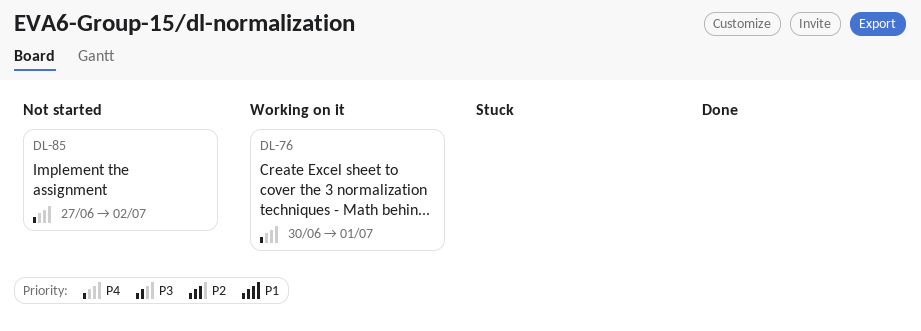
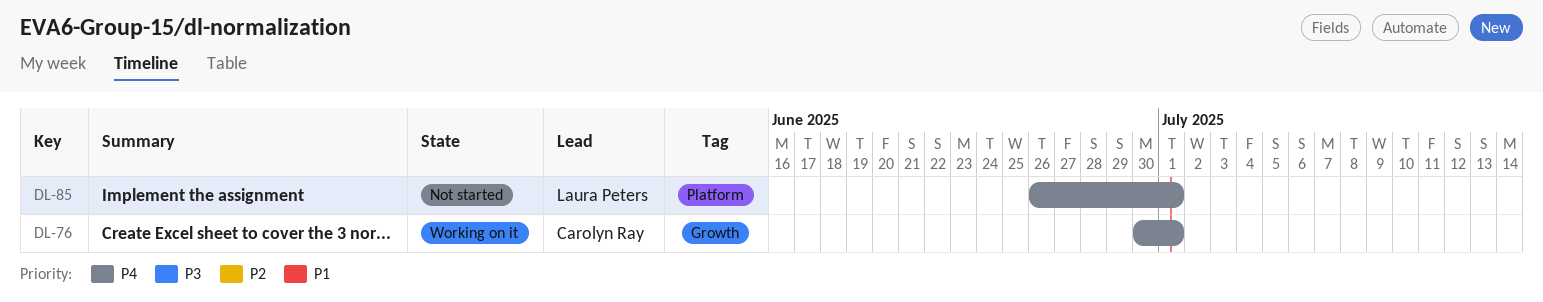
DL-85, start: Jun 27 -> Jun 26
DL-85, due: Jul 2 -> Jul 1

